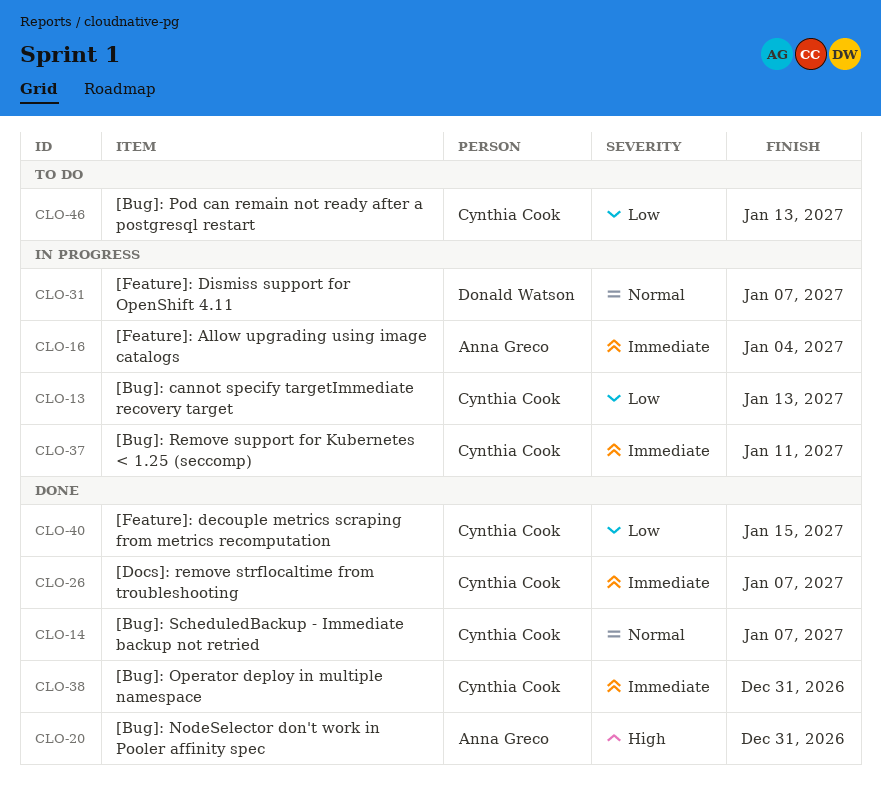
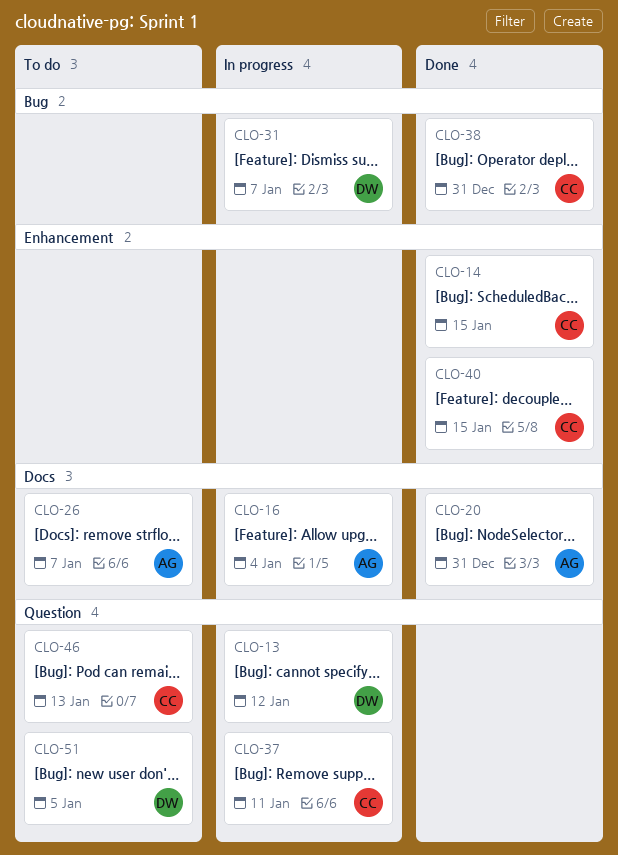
CLO-13, owner: Cynthia Cook -> Donald Watson
CLO-13, due: Jan 13 -> Jan 12
CLO-14, due: Jan 7 -> Jan 15
CLO-26, status: Done -> To do
CLO-26, owner: Cynthia Cook -> Anna Greco
CLO-51: none -> present

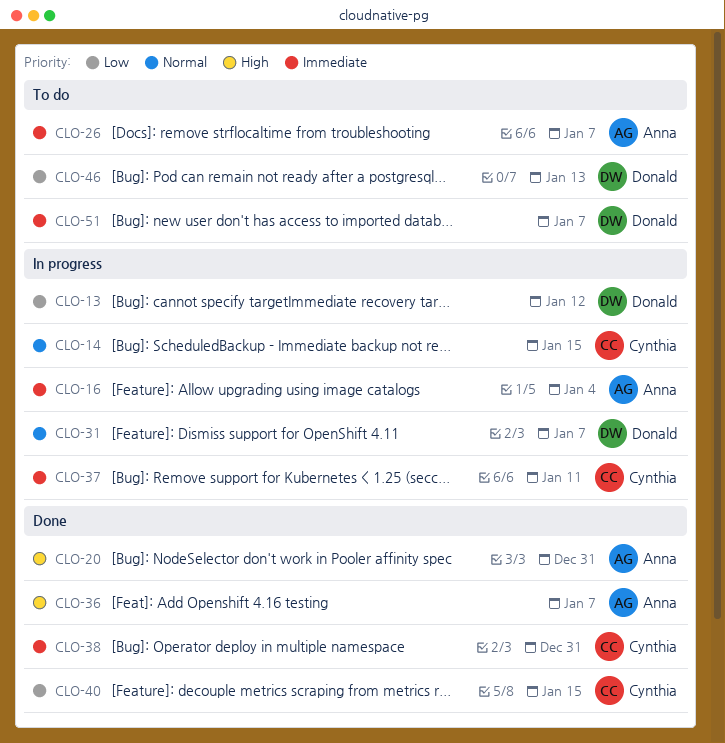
CLO-14, status: Done -> In progress
CLO-36: none -> present
CLO-46, owner: Cynthia -> Donald
CLO-51, due: Jan 5 -> Jan 7

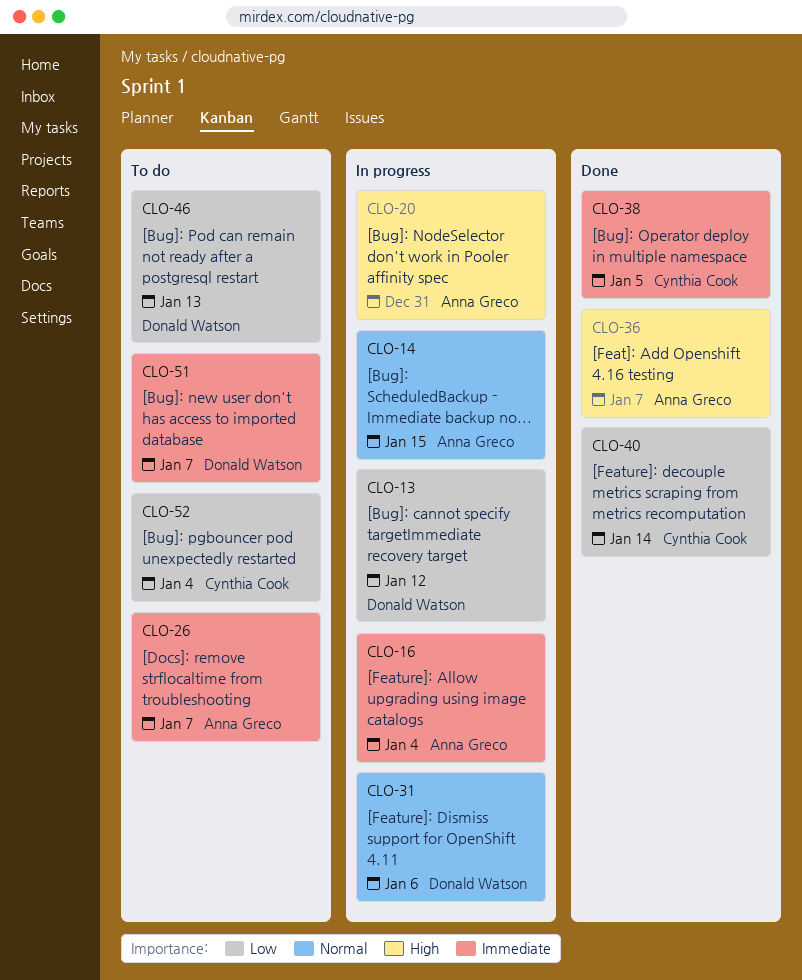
CLO-14, owner: Cynthia Cook -> Anna Greco
CLO-20, status: Done -> In progress
CLO-31, due: Jan 7 -> Jan 6
CLO-37: present -> none
CLO-38, due: Dec 31 -> Jan 5
CLO-40, due: Jan 15 -> Jan 14
CLO-52: none -> present

